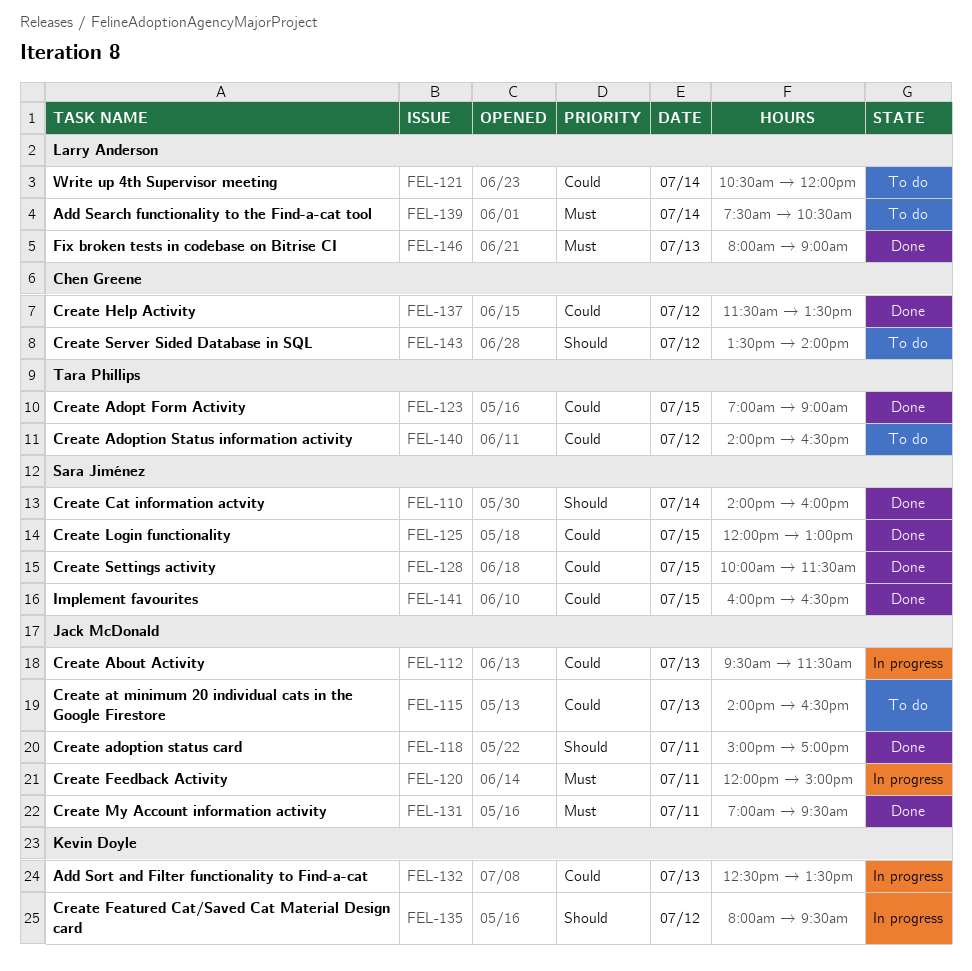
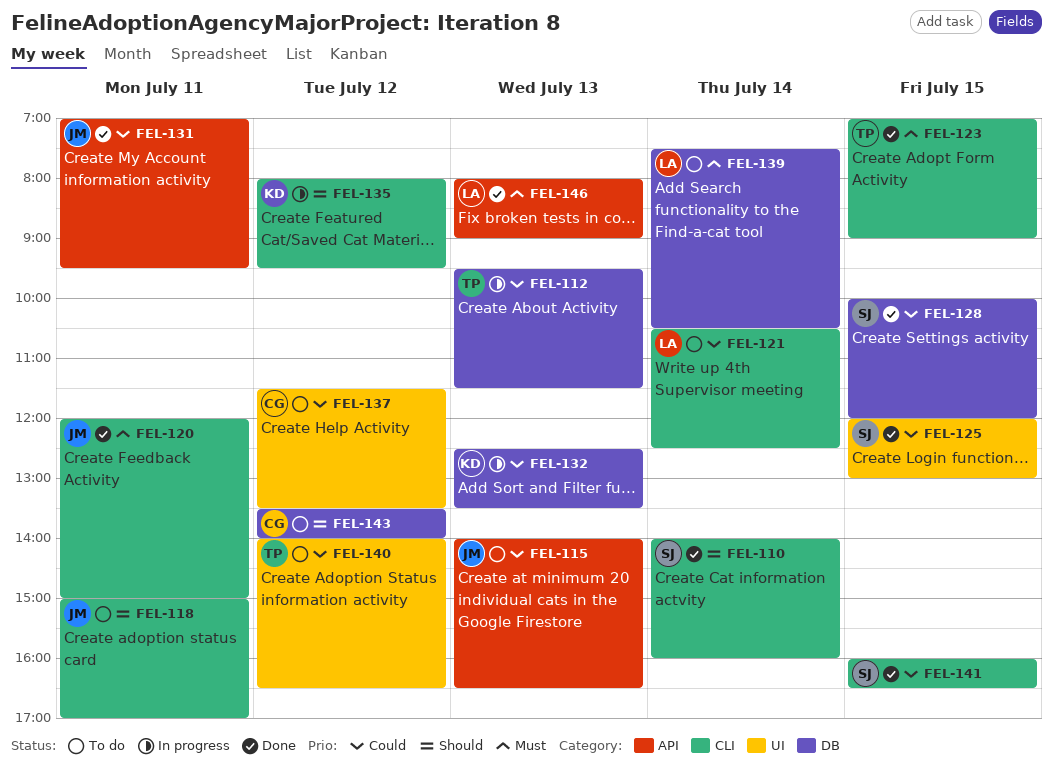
FEL-112, owner: Jack McDonald -> Tara Phillips
FEL-118, status: Done -> To do
FEL-120, status: In progress -> Done
FEL-121, ends: 12:00 -> 12:30
FEL-123, priority: Could -> Must
FEL-128, ends: 11:30 -> 12:00
FEL-131, priority: Must -> Could
FEL-137, status: Done -> To do

